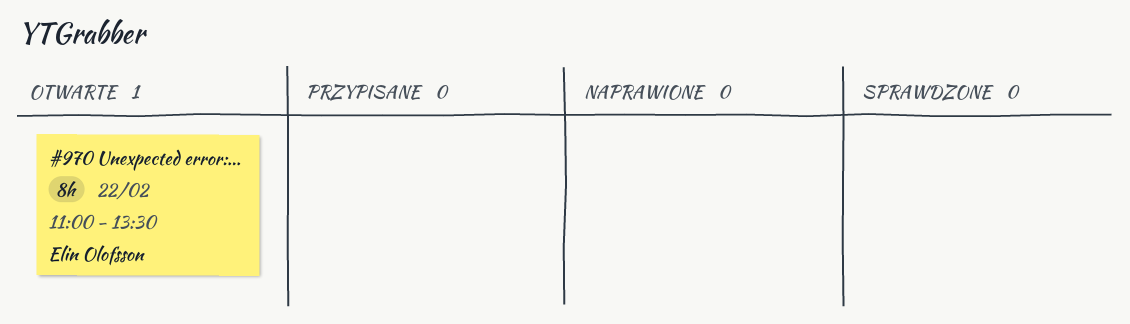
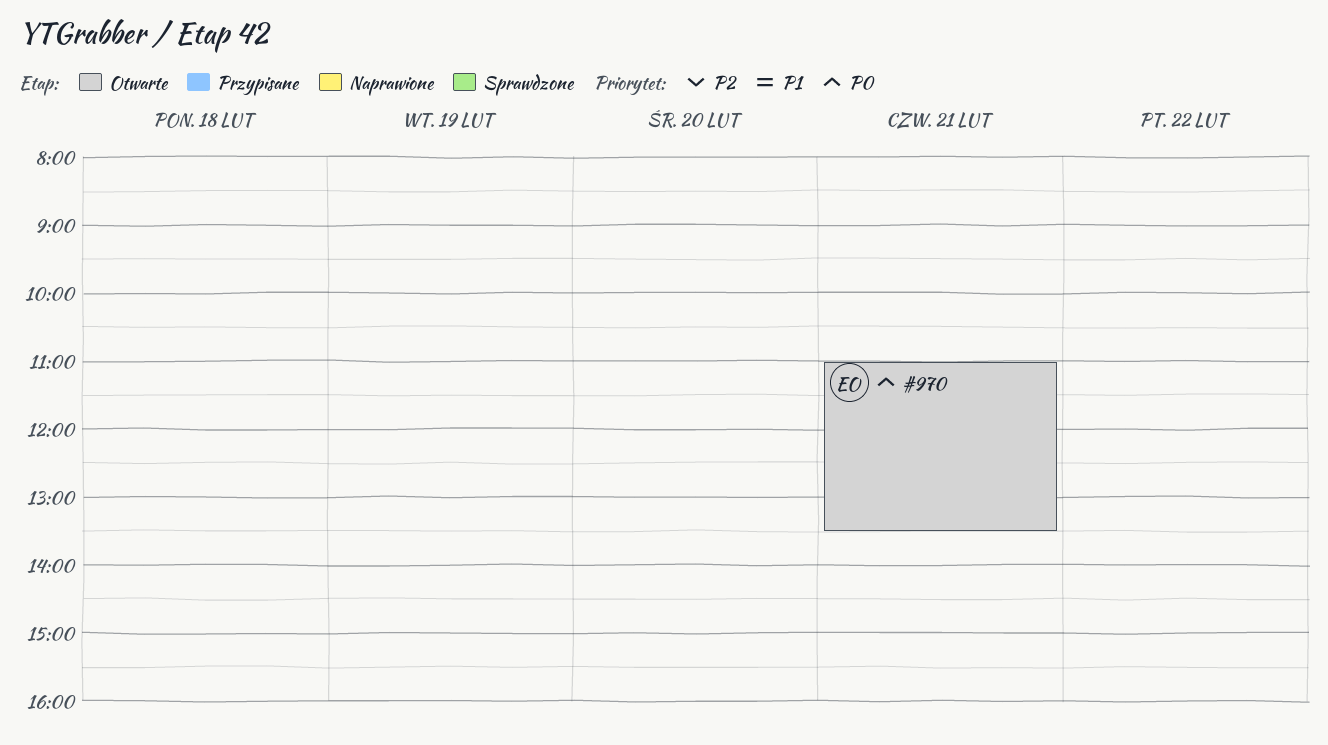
#970, day: Feb 22 -> Feb 21

